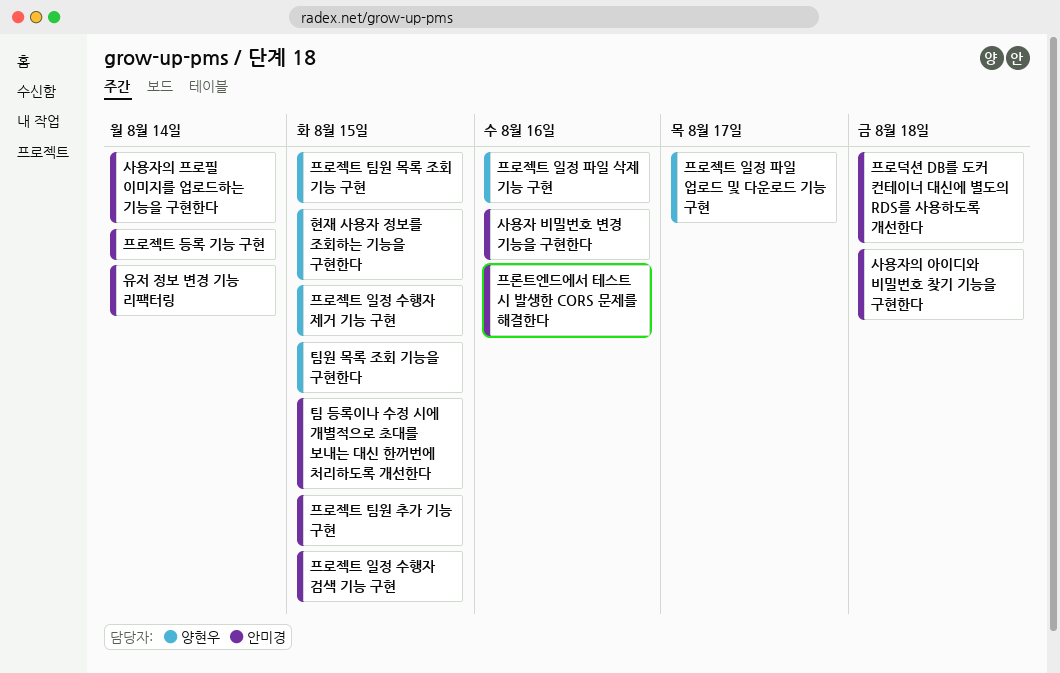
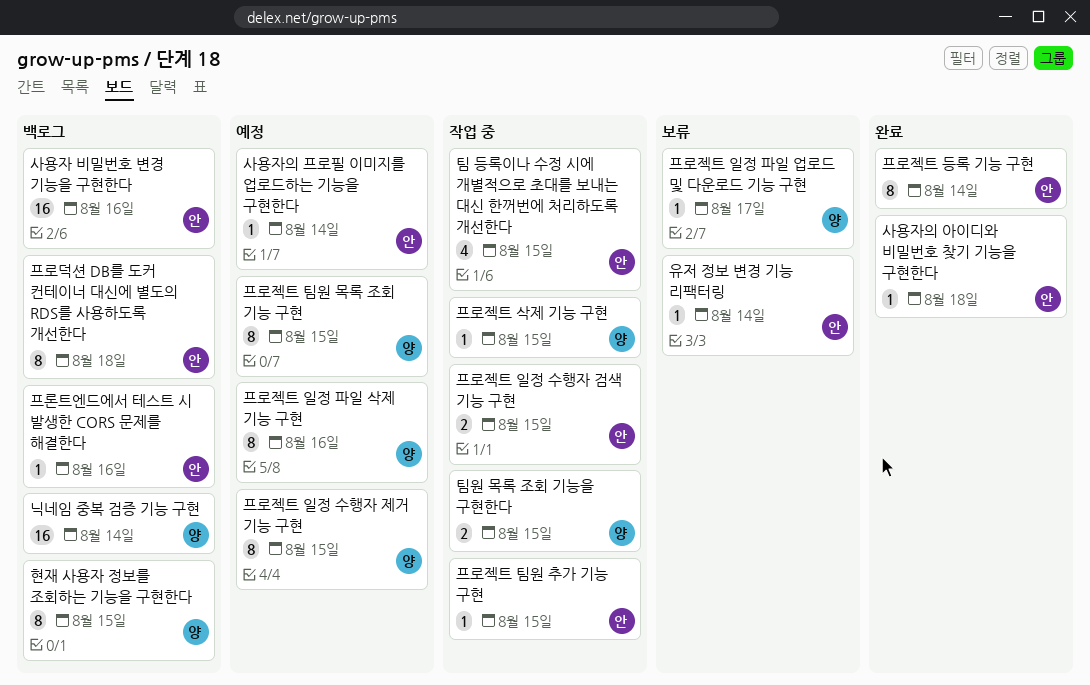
닉네임 중복 검증 기능 구현: none -> present
프로젝트 삭제 기능 구현: none -> present

